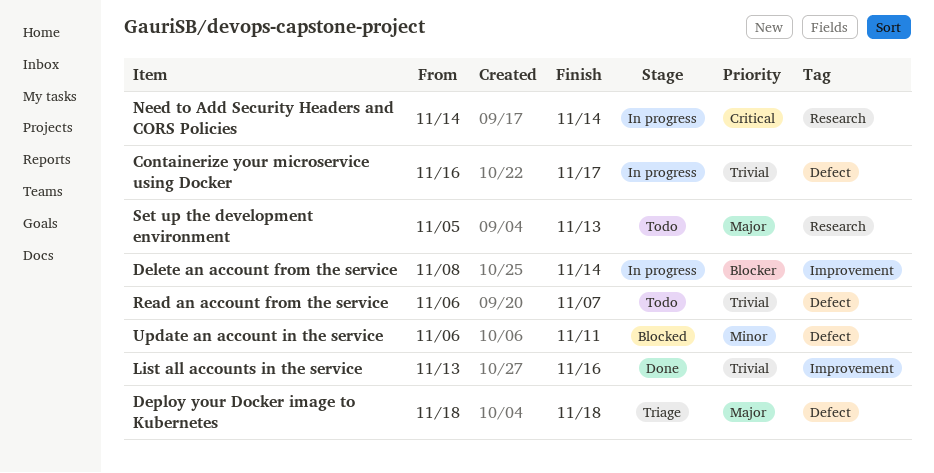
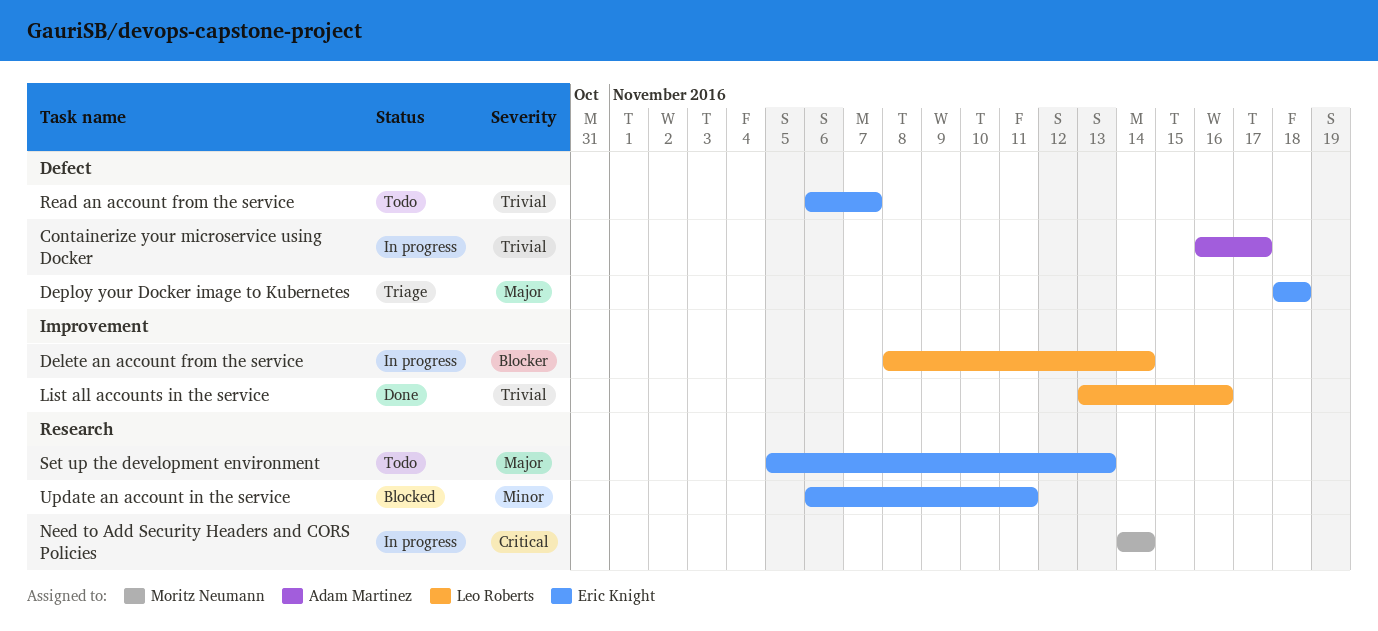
Update an account in the service, label: Defect -> Research

